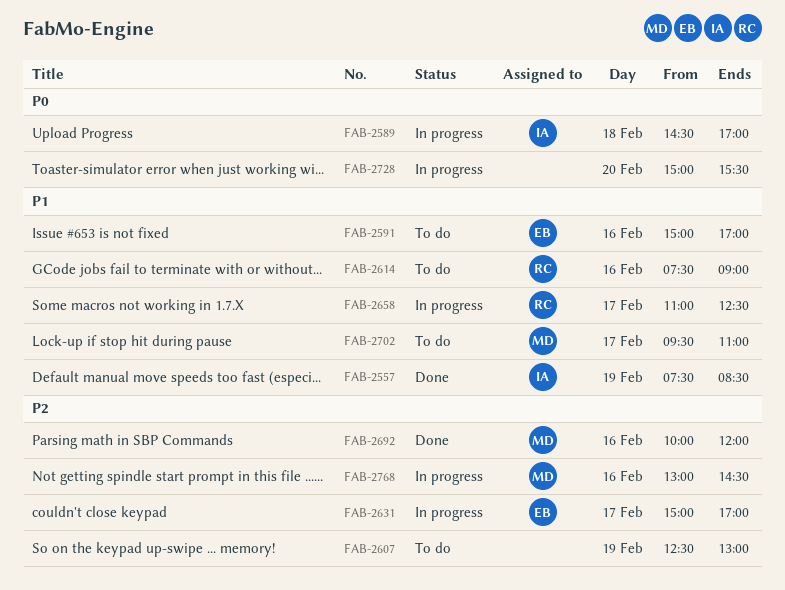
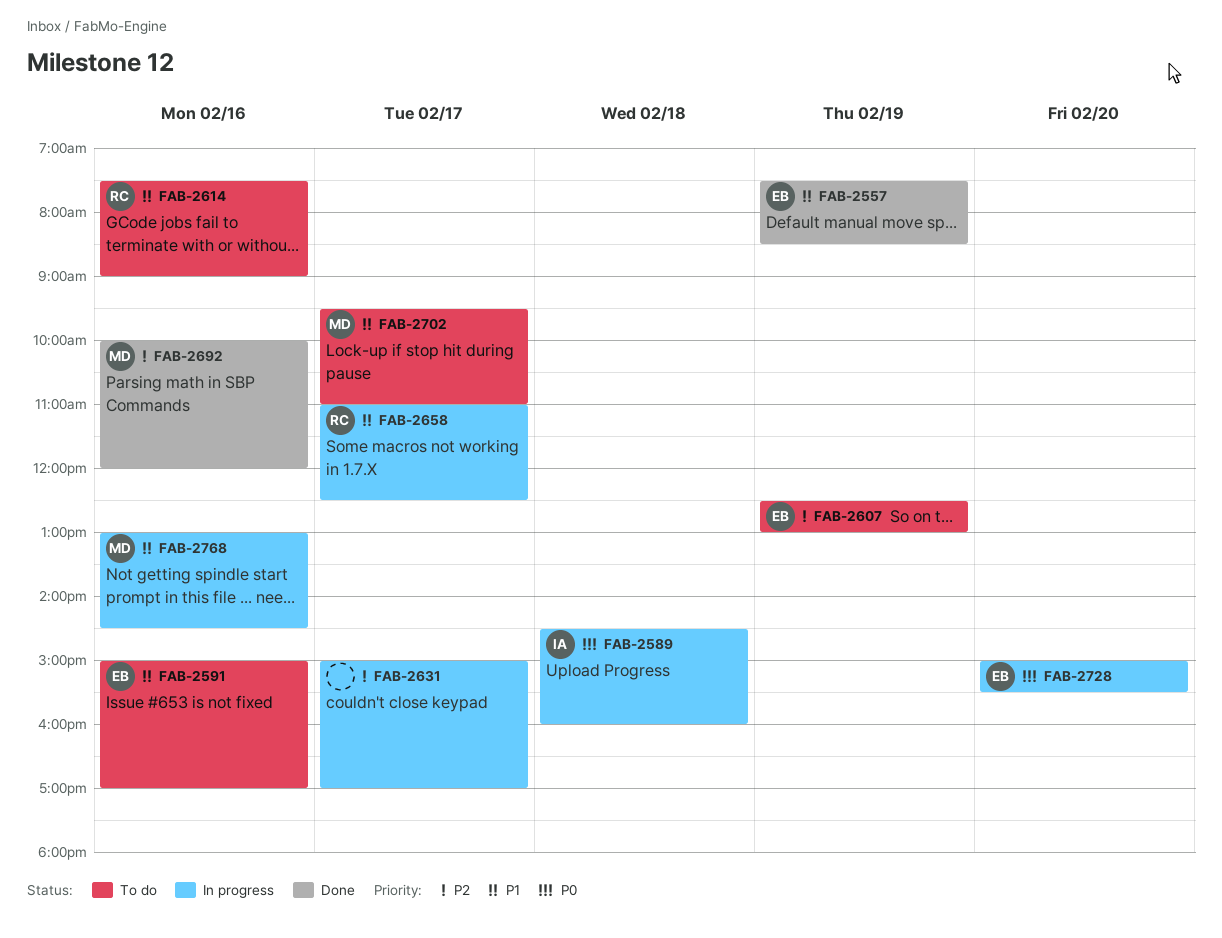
FAB-2557, owner: IA -> EB
FAB-2589, ends: 17:00 -> 16:00
FAB-2607, owner: none -> EB
FAB-2631, owner: EB -> none
FAB-2728, owner: none -> EB
FAB-2768, priority: P2 -> P1

